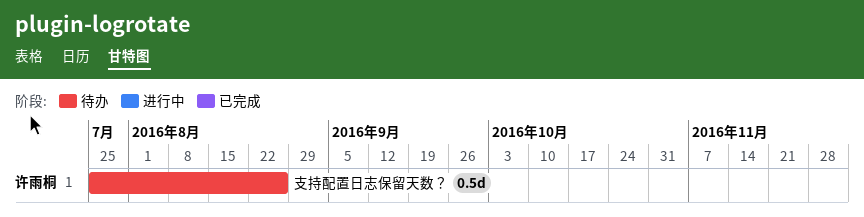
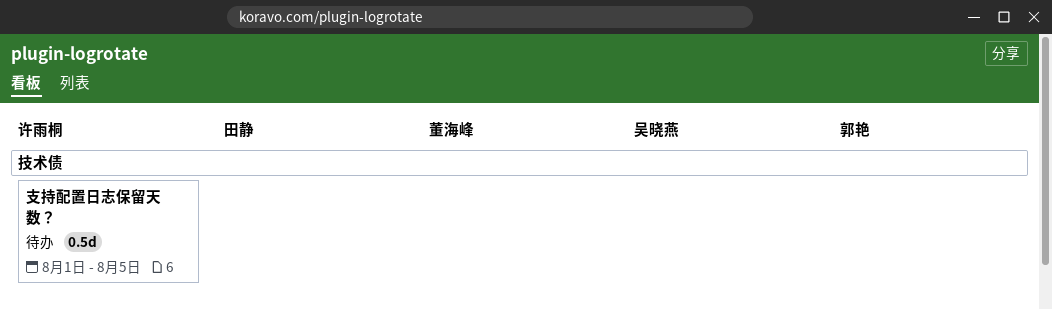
支持配置日志保留天数？, start: Jul 25 -> Aug 1
支持配置日志保留天数？, due: Aug 26 -> Aug 5

